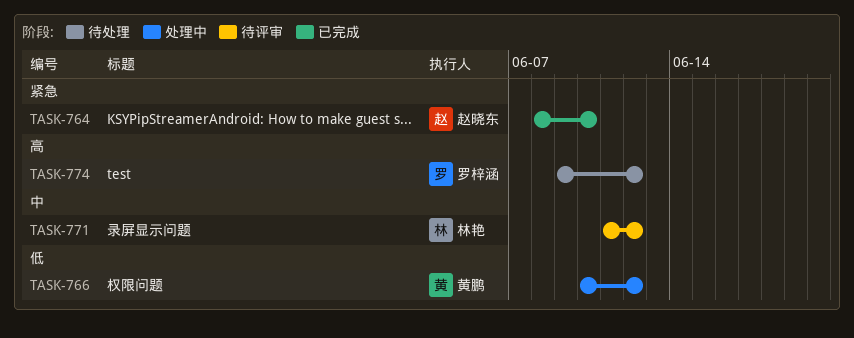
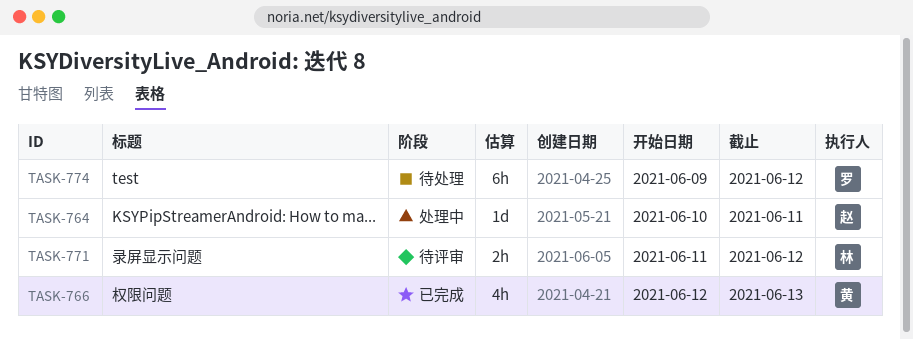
TASK-764, status: 已完成 -> 处理中
TASK-764, start: Jun 8 -> Jun 10
TASK-764, due: Jun 10 -> Jun 11
TASK-766, status: 处理中 -> 已完成
TASK-766, start: Jun 10 -> Jun 12
TASK-766, due: Jun 12 -> Jun 13

